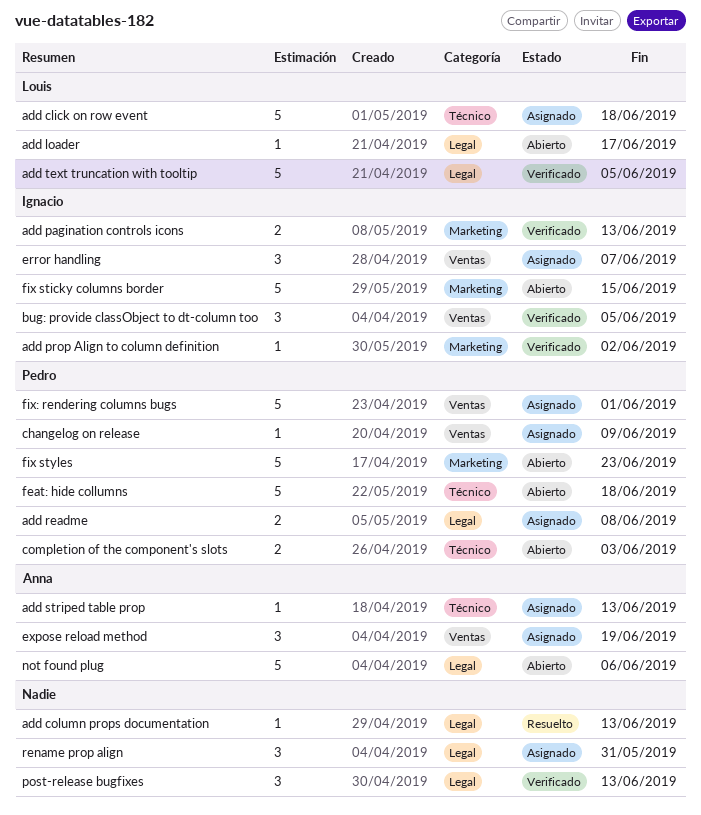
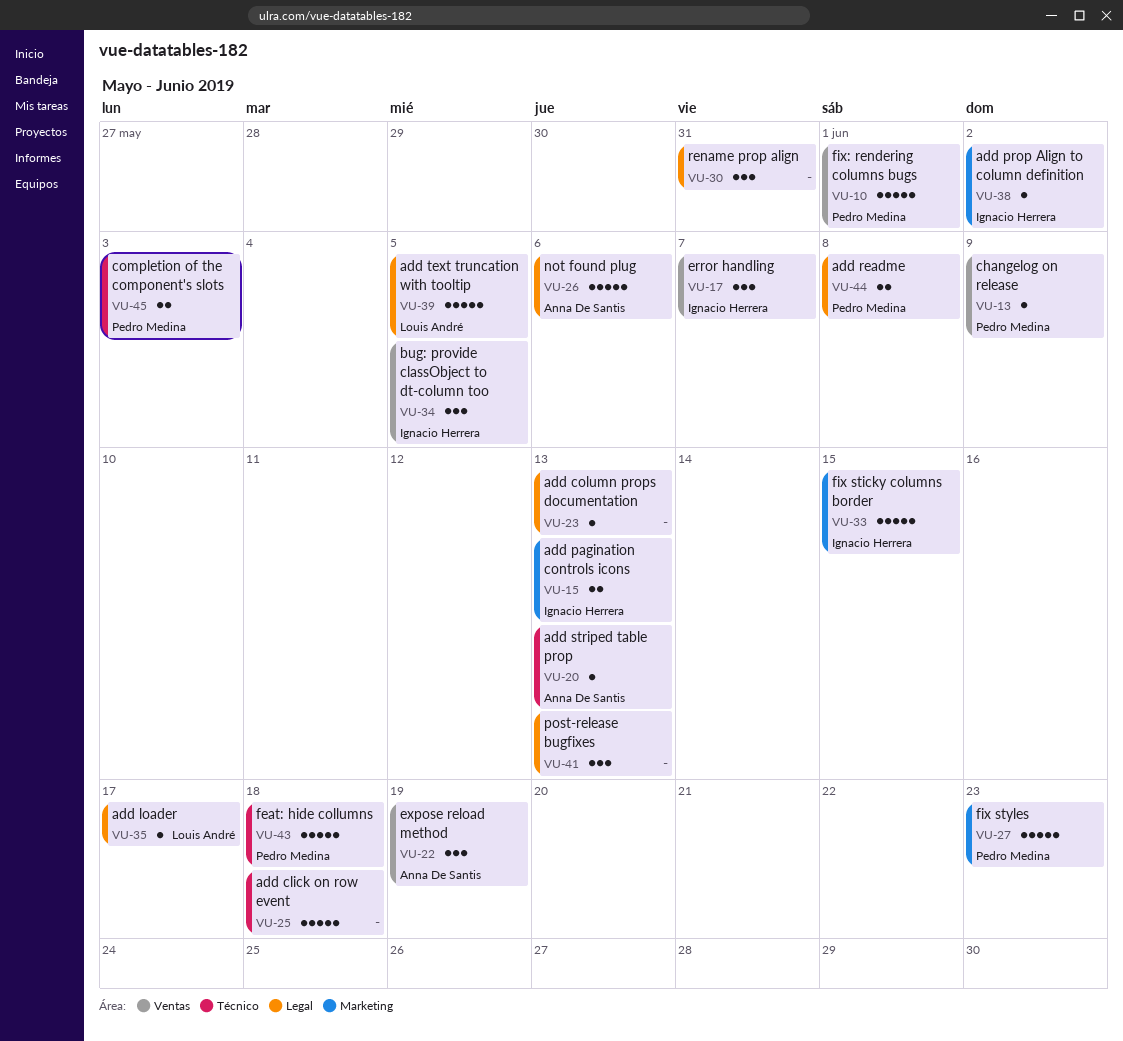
add click on row event, owner: Louis André -> none

